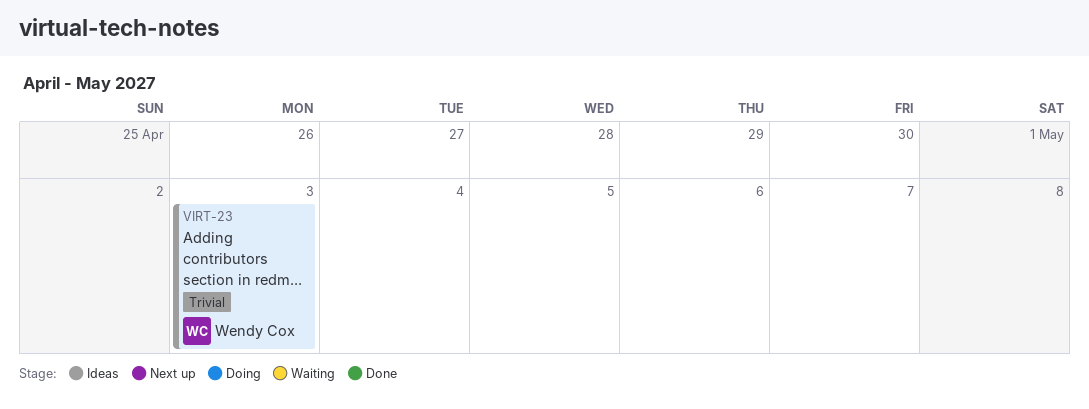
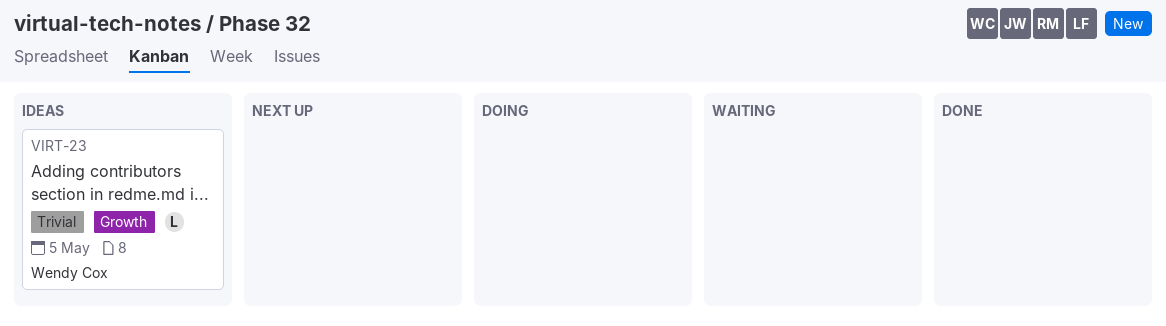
VIRT-23, due: May 3 -> May 5

